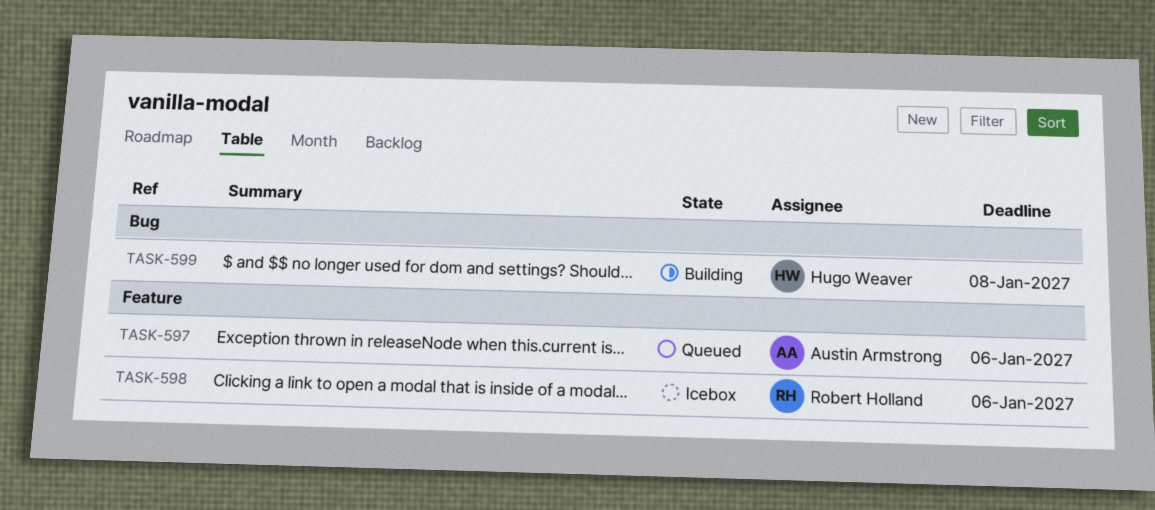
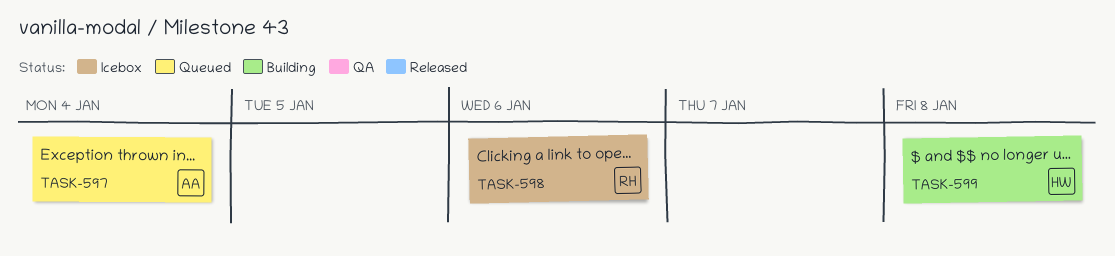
TASK-597, due: Jan 6 -> Jan 4

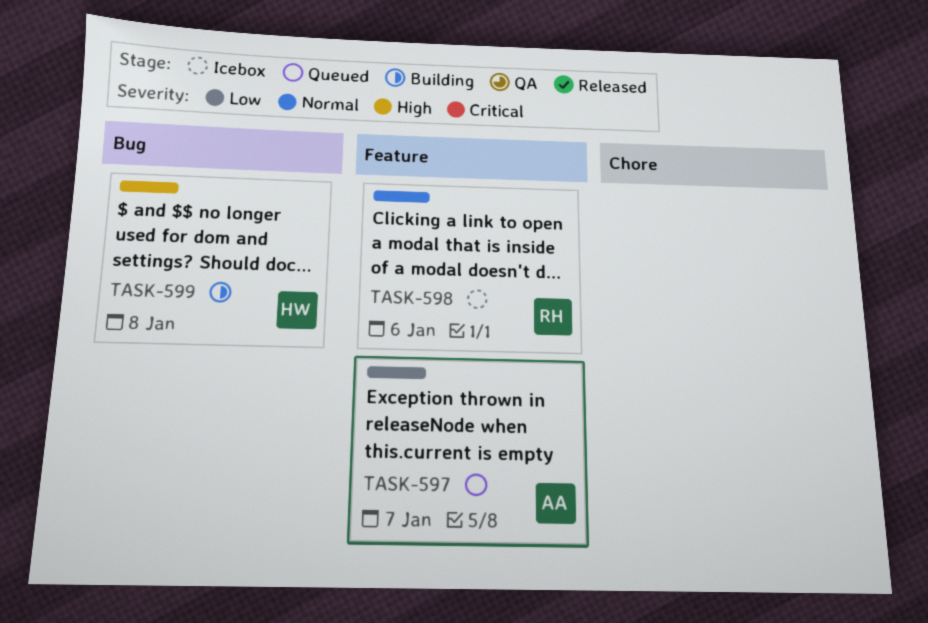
TASK-597, due: Jan 4 -> Jan 7

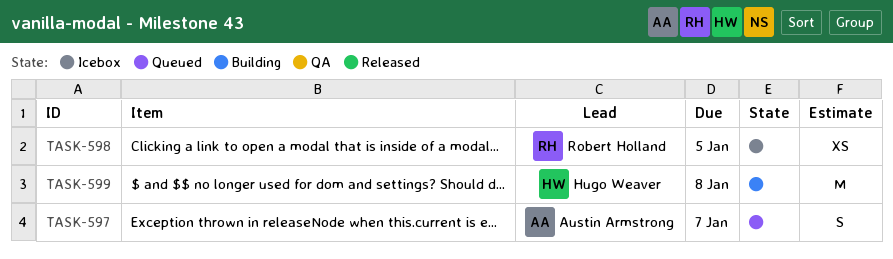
TASK-598, due: Jan 6 -> Jan 5

